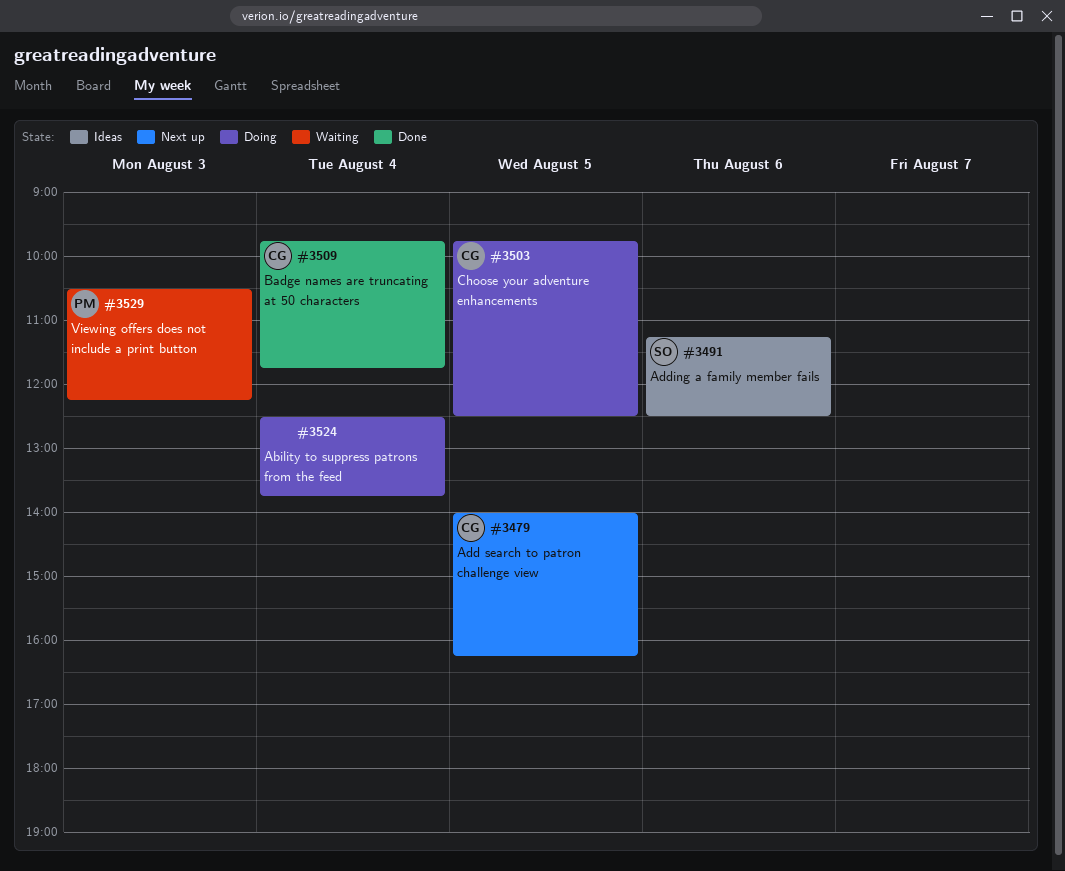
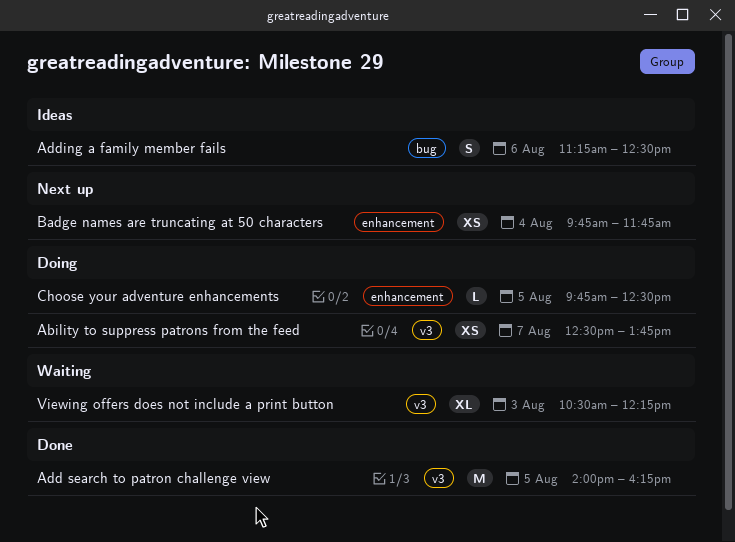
Ability to suppress patrons from the feed, day: Aug 4 -> Aug 7
Add search to patron challenge view, status: Next up -> Done
Badge names are truncating at 50 characters, status: Done -> Next up

